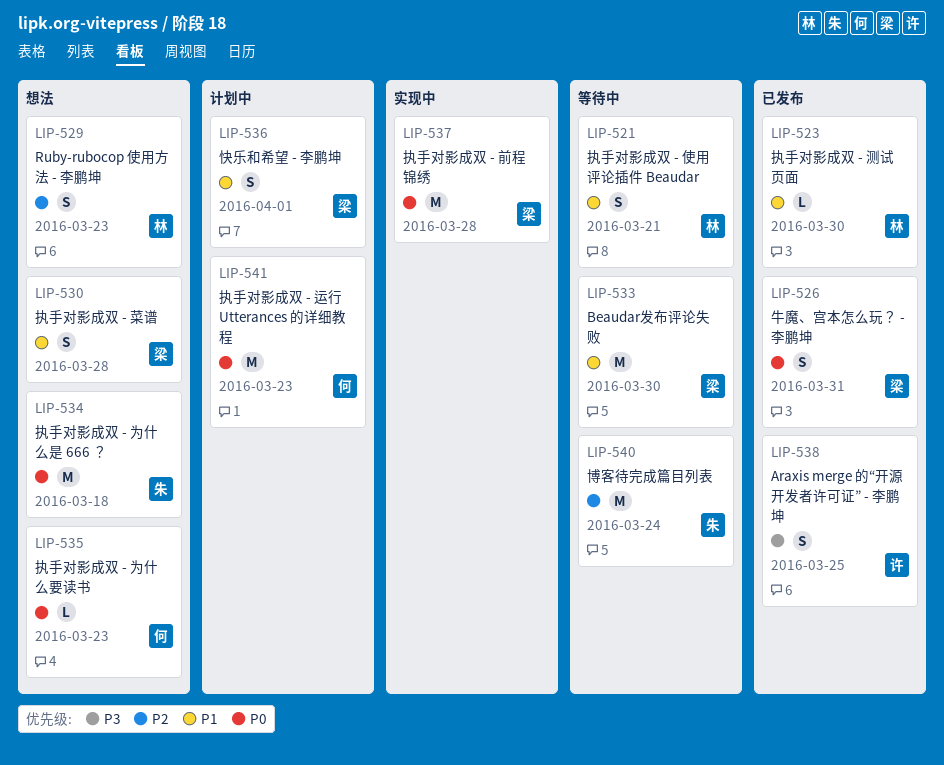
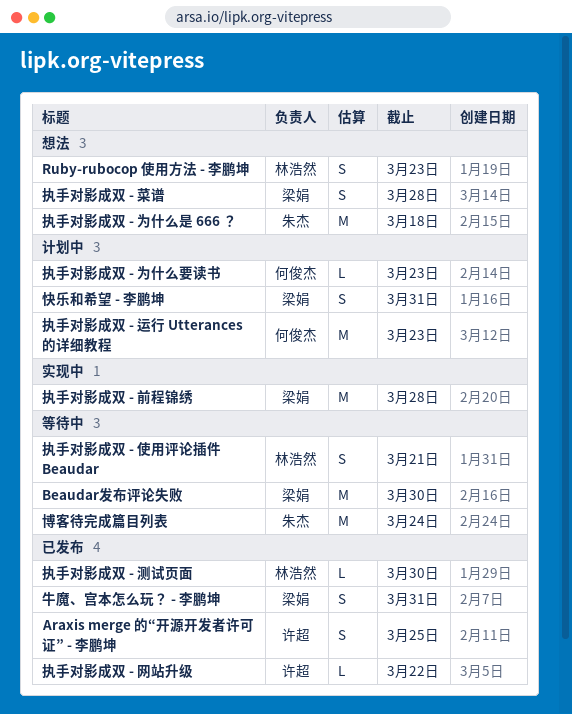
快乐和希望 - 李鹏坤, due: Apr 1 -> Mar 31
执手对影成双 - 为什么要读书, status: 想法 -> 计划中
执手对影成双 - 网站升级: none -> present

